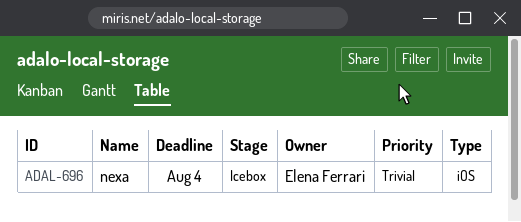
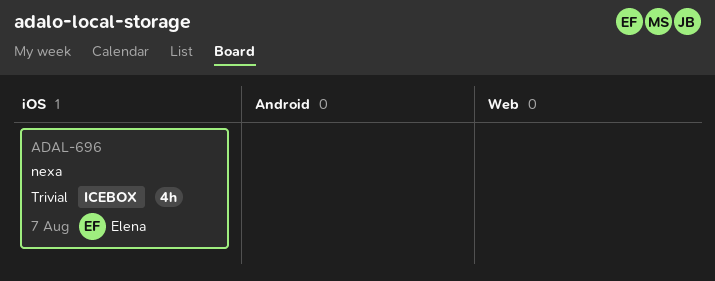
ADAL-696, due: Aug 4 -> Aug 7

